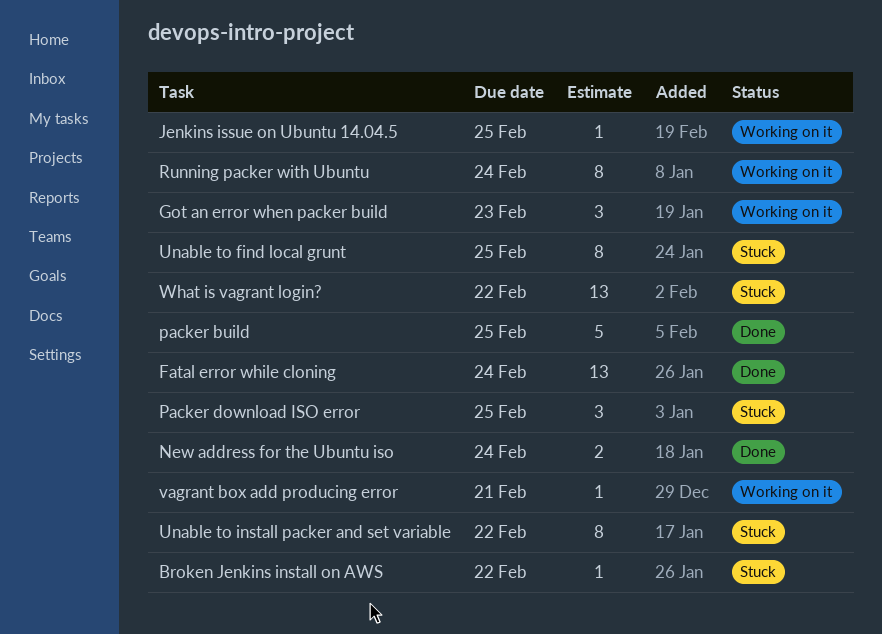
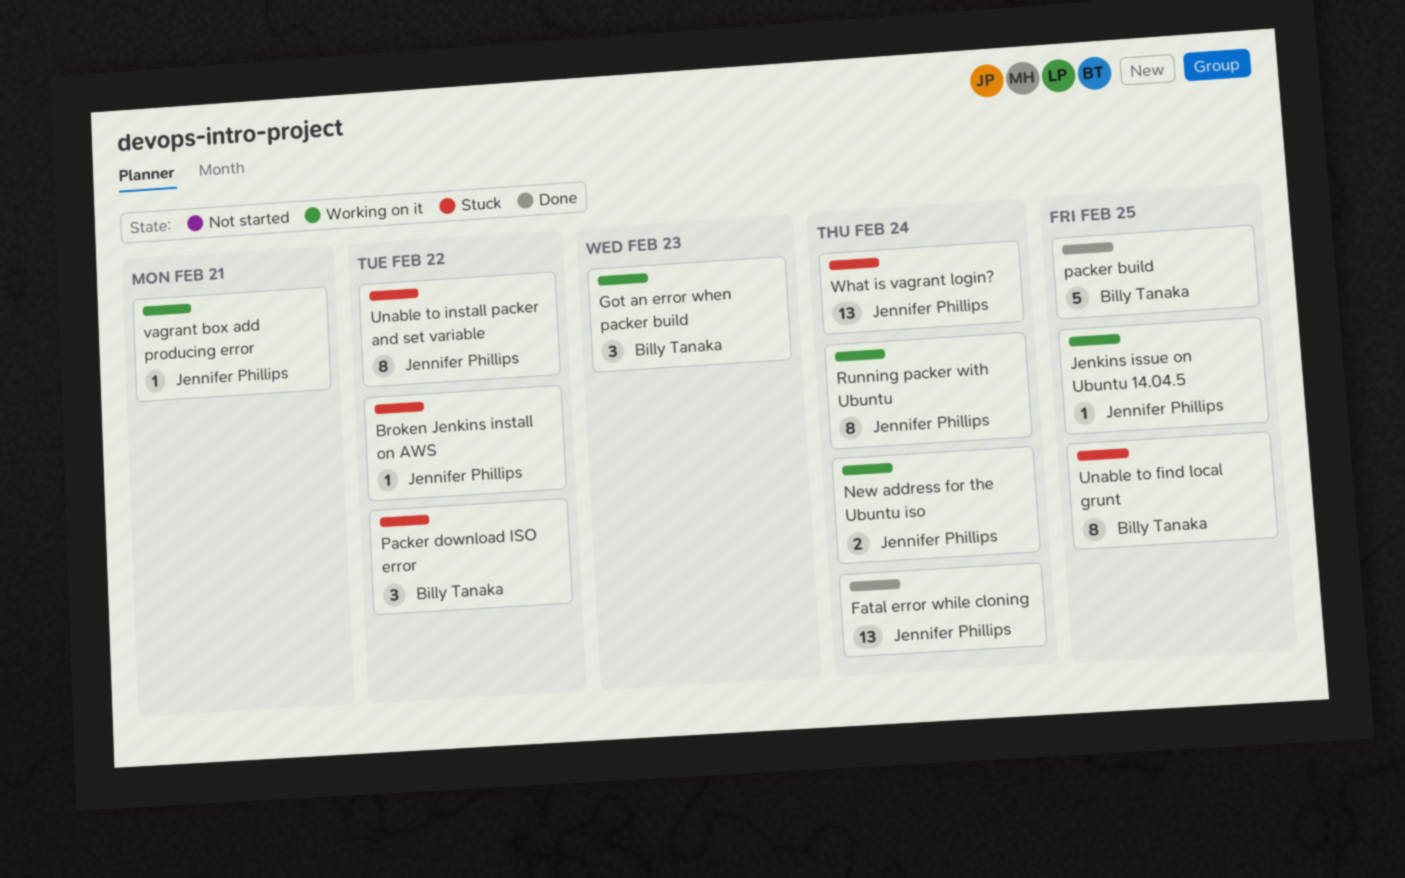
New address for the Ubuntu iso, status: Done -> Working on it
Packer download ISO error, due: Feb 25 -> Feb 22
What is vagrant login?, due: Feb 22 -> Feb 24

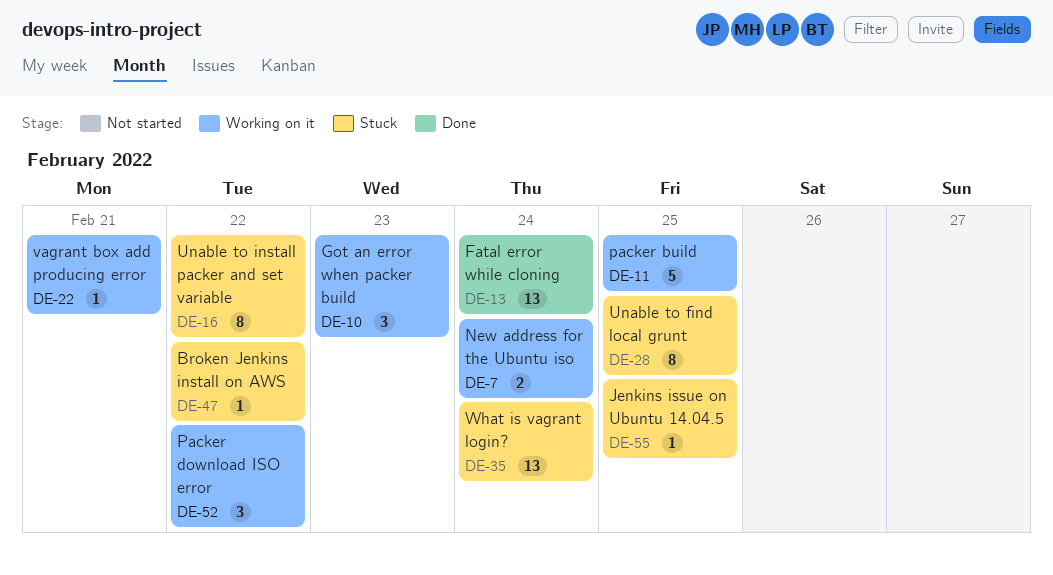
Jenkins issue on Ubuntu 14.04.5, status: Working on it -> Stuck
packer build, status: Done -> Working on it
Packer download ISO error, status: Stuck -> Working on it
Running packer with Ubuntu: present -> none

